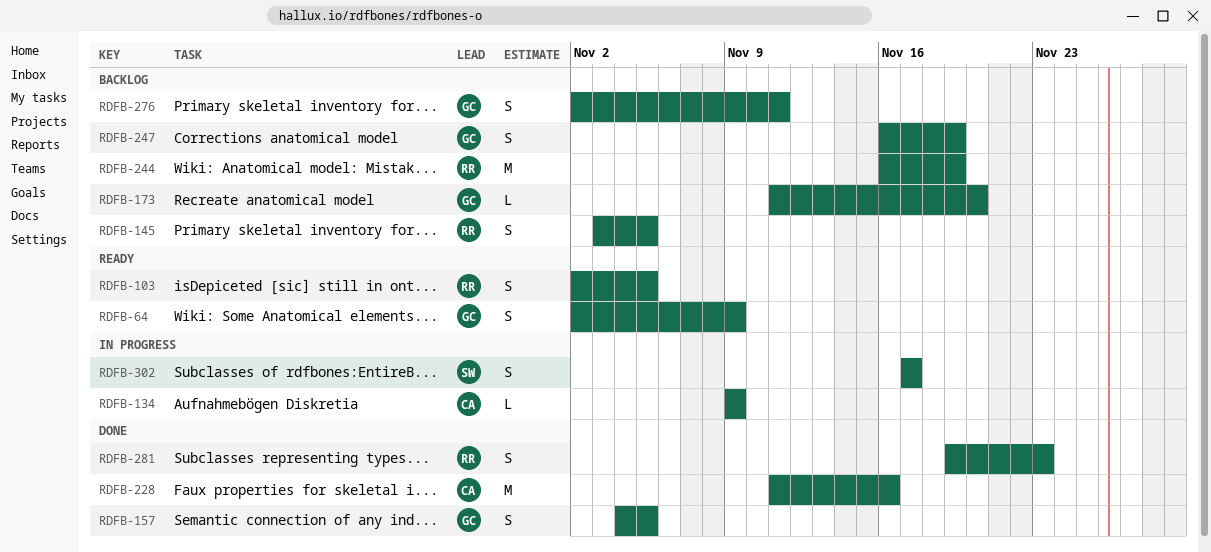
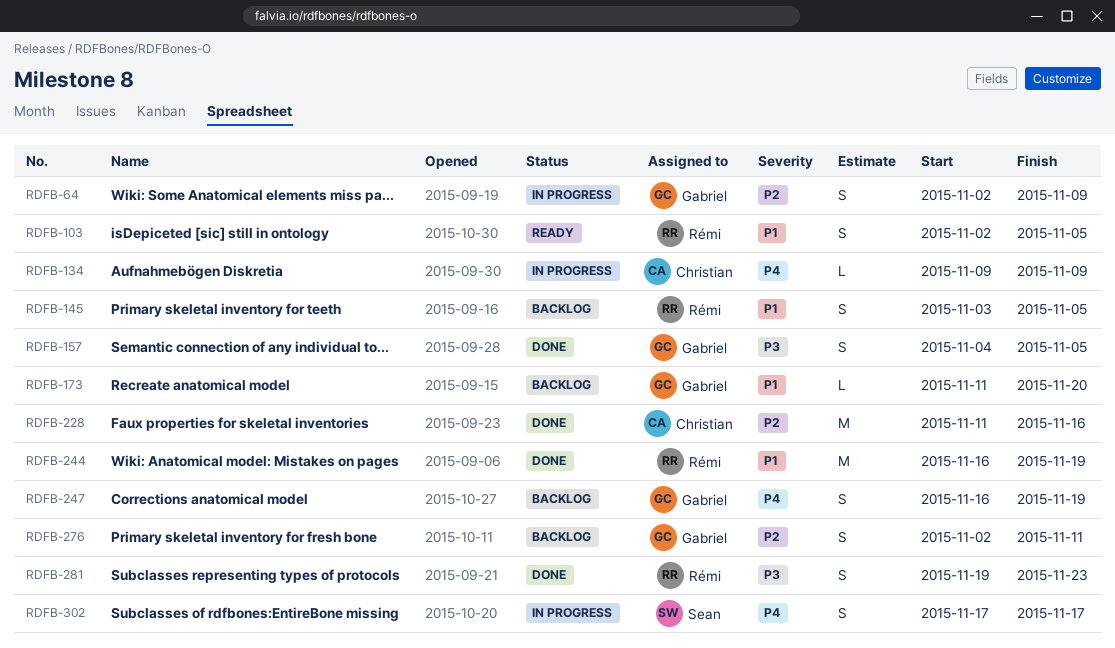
RDFB-64, status: Ready -> In progress
RDFB-244, status: Backlog -> Done

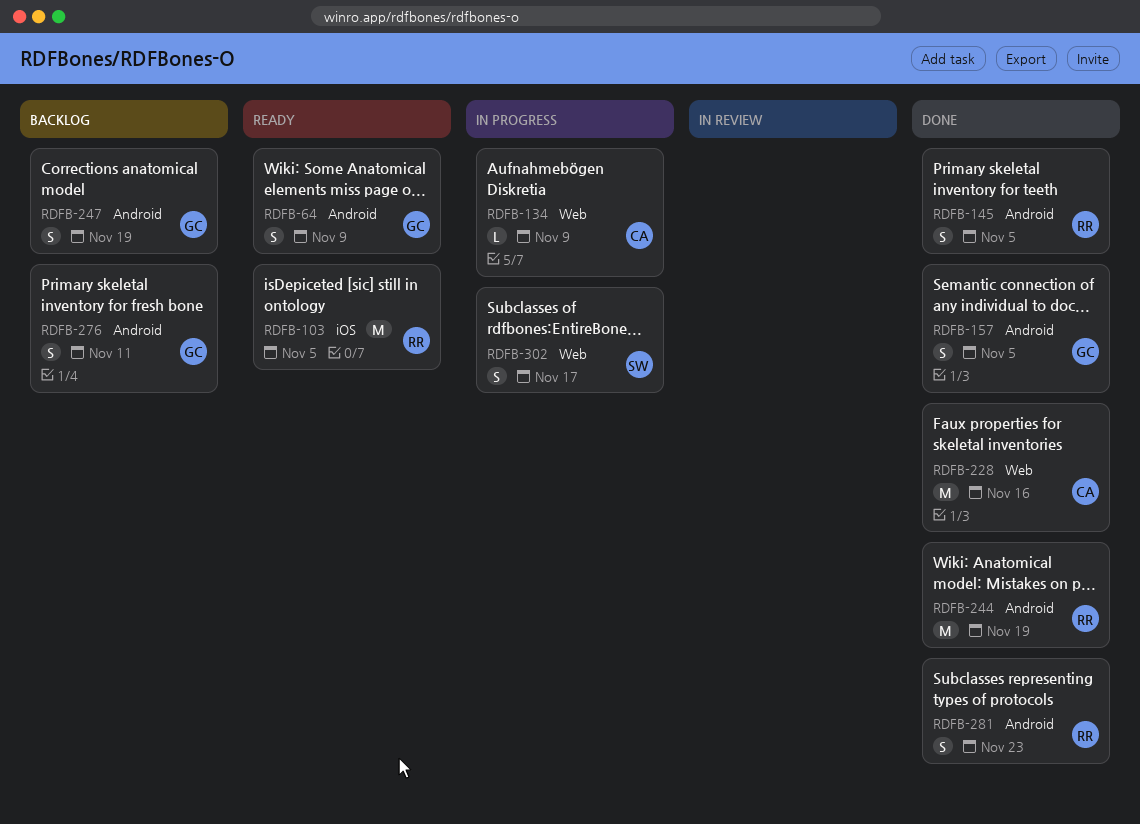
RDFB-64, status: In progress -> Ready
RDFB-103, estimate: S -> M
RDFB-145, status: Backlog -> Done
RDFB-173: present -> none

